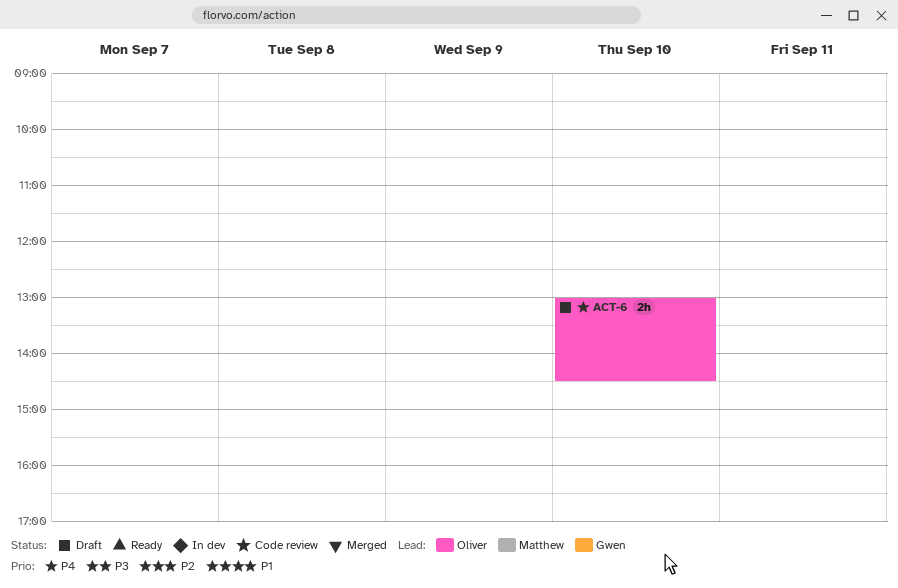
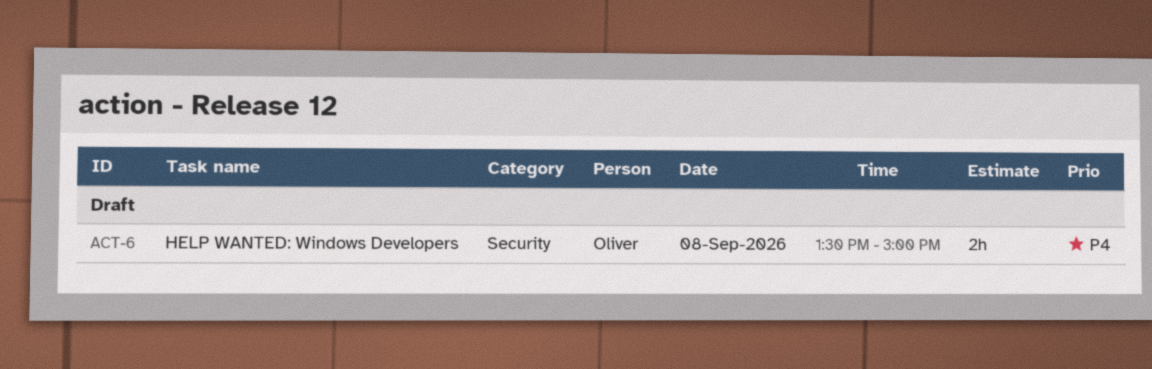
ACT-6, day: Sep 10 -> Sep 8
ACT-6, begins: 13:00 -> 13:30
ACT-6, ends: 14:30 -> 15:00

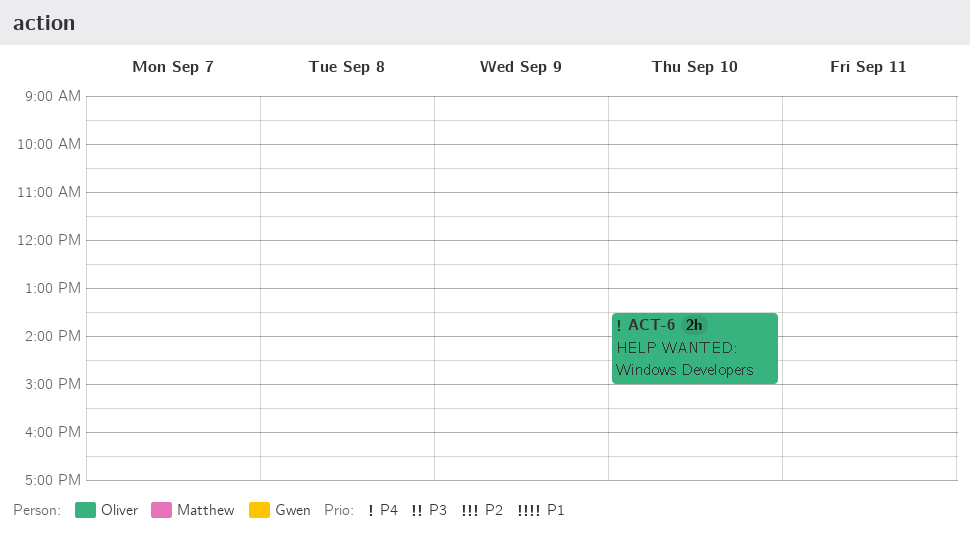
ACT-6, day: Sep 8 -> Sep 10

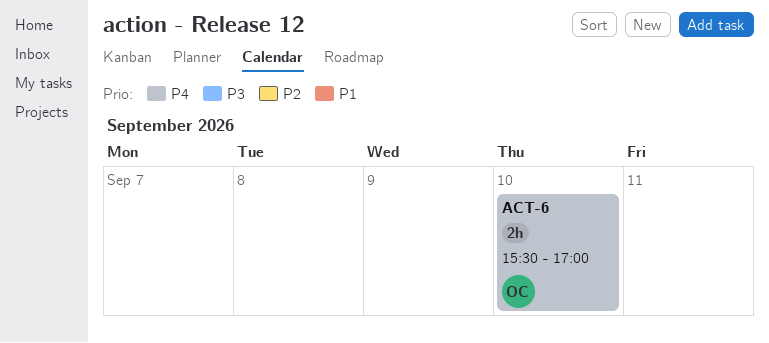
ACT-6, begins: 13:30 -> 15:30
ACT-6, ends: 15:00 -> 17:00

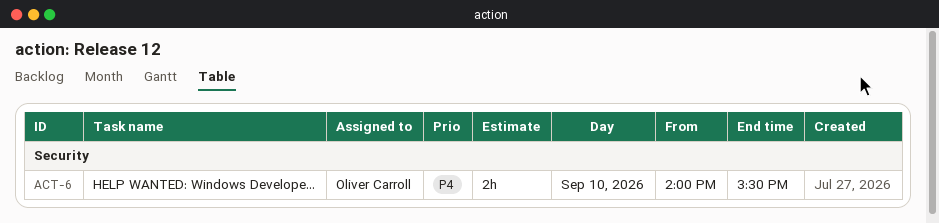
ACT-6, begins: 15:30 -> 14:00
ACT-6, ends: 17:00 -> 15:30

